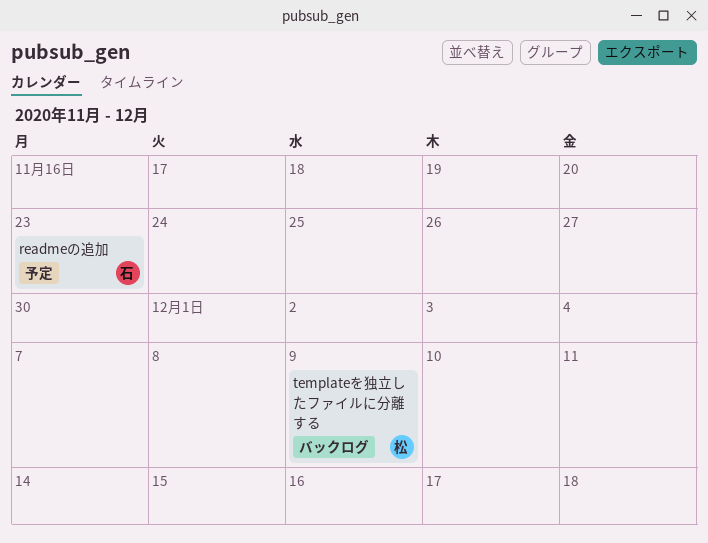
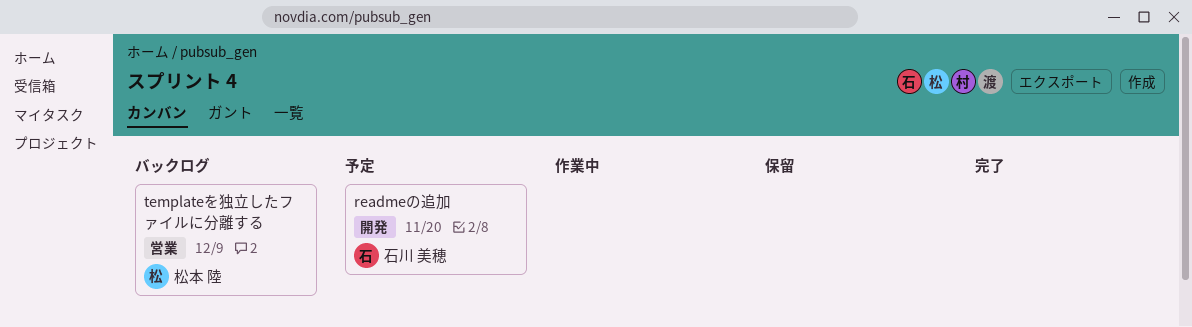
readmeの追加, due: Nov 23 -> Nov 20

